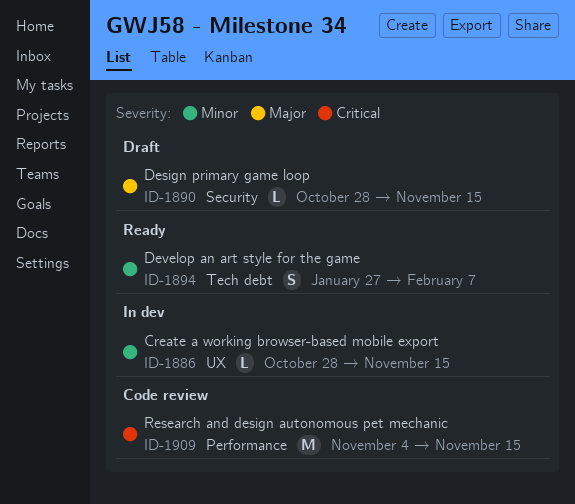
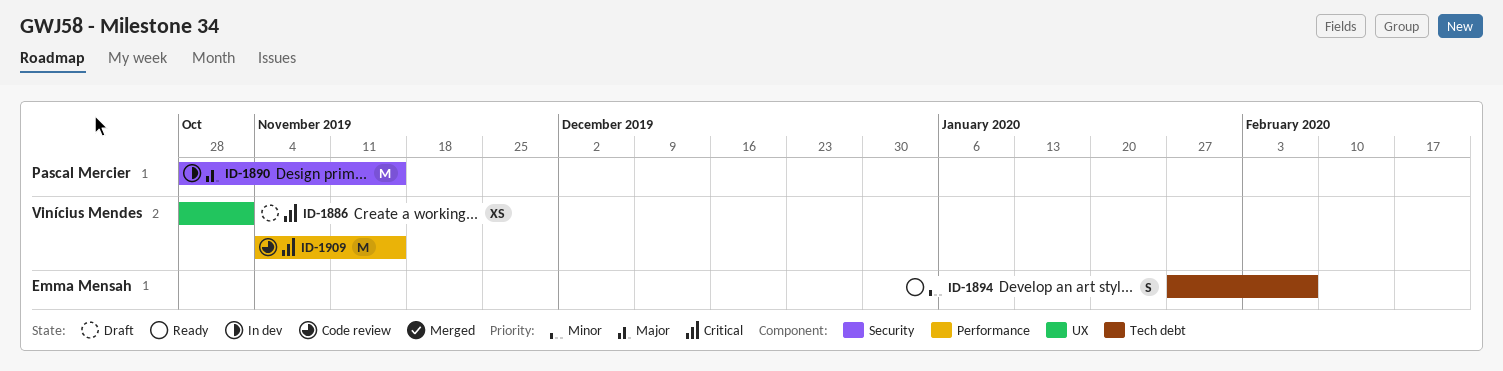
ID-1886, status: In dev -> Draft
ID-1886, priority: Minor -> Critical
ID-1886, estimate: L -> XS
ID-1886, due: Nov 15 -> Nov 1
ID-1890, status: Draft -> In dev
ID-1890, estimate: L -> M

